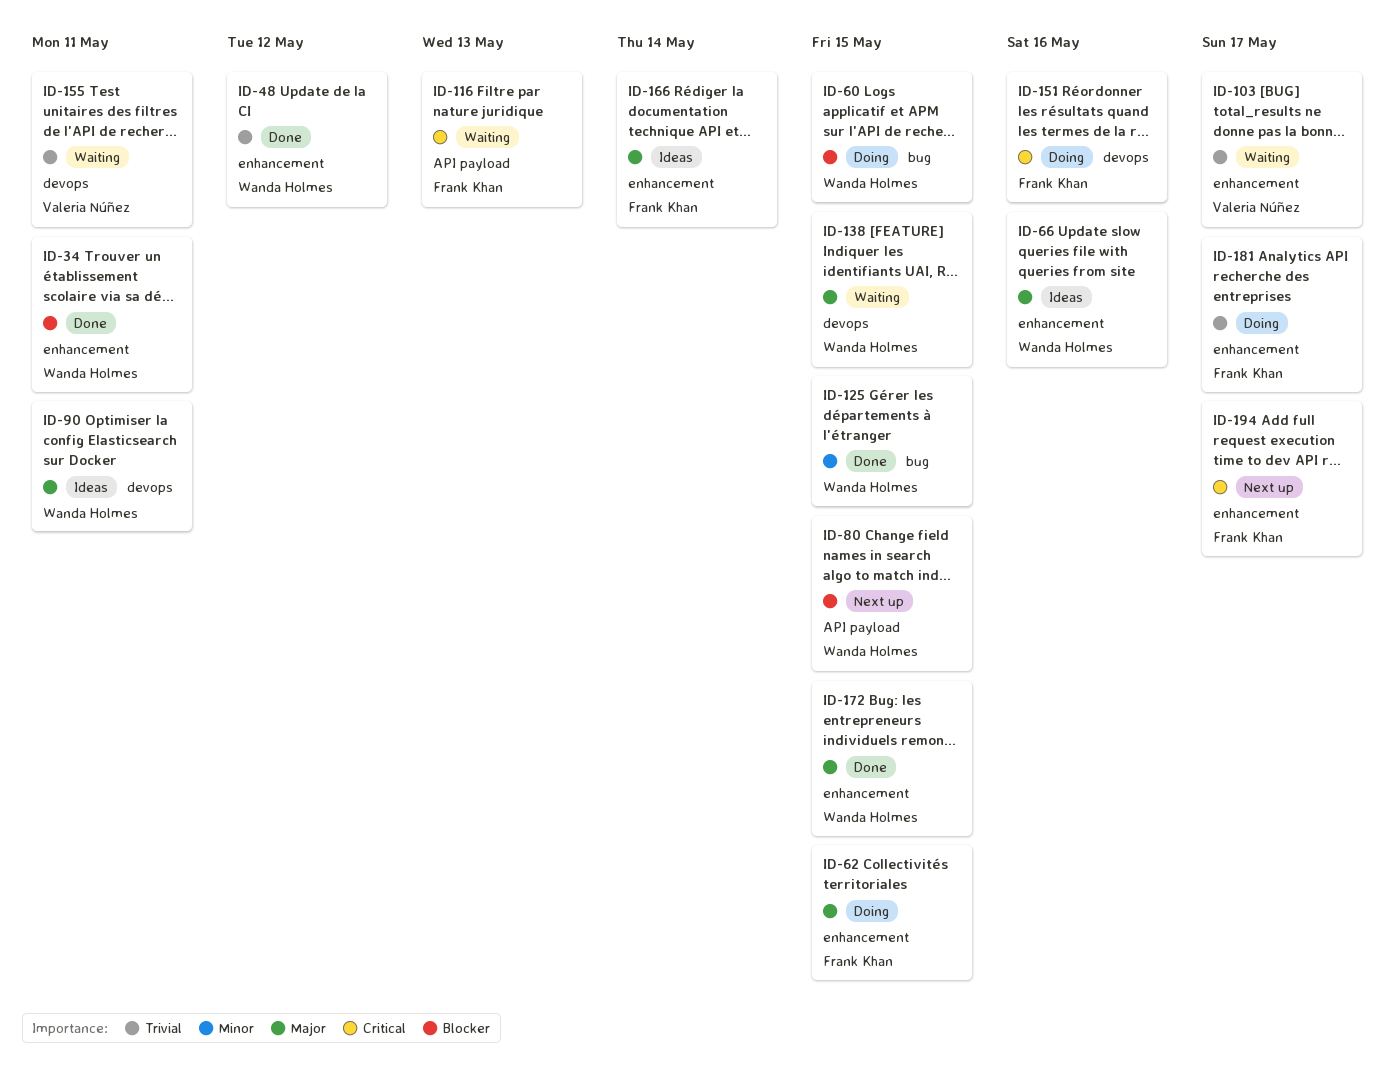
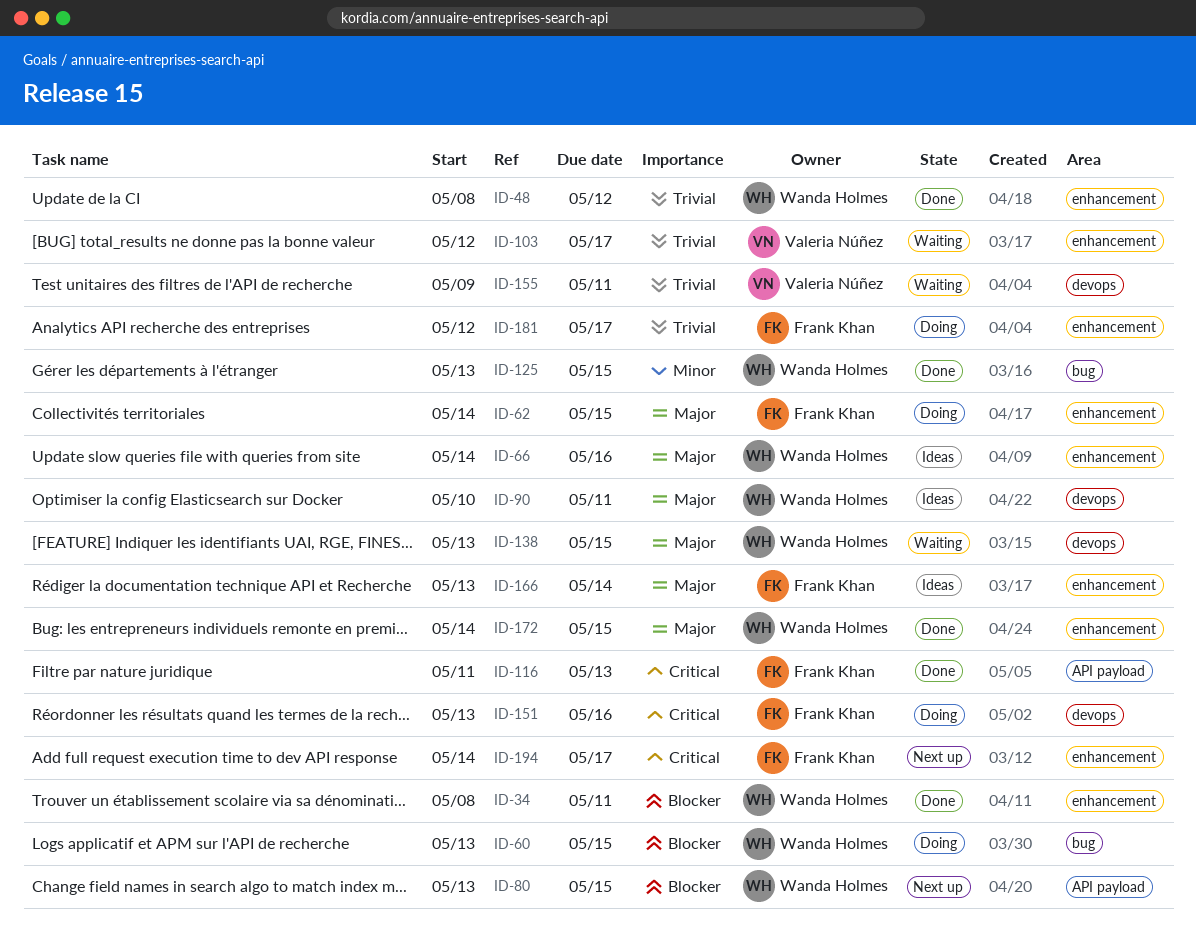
ID-116, status: Waiting -> Done

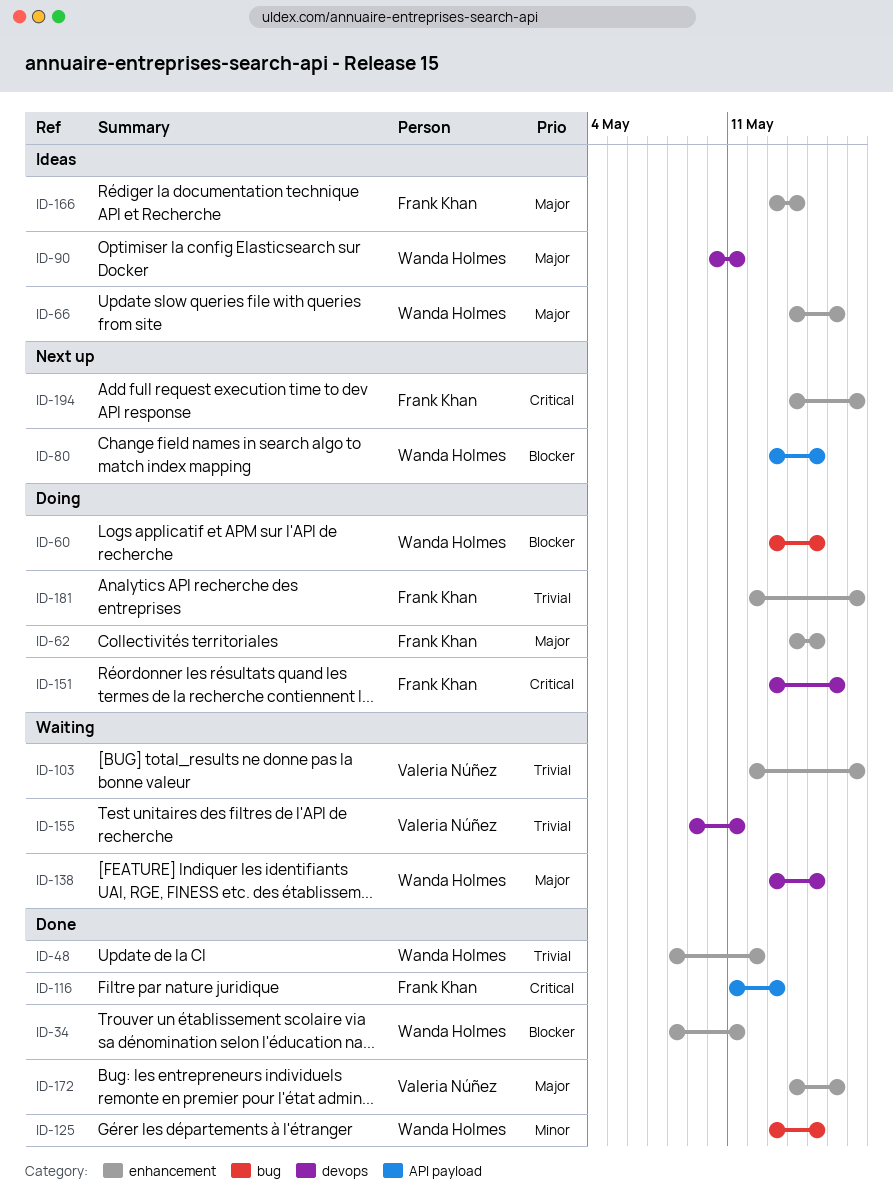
ID-172, owner: Wanda Holmes -> Valeria Núñez
ID-172, due: May 15 -> May 16

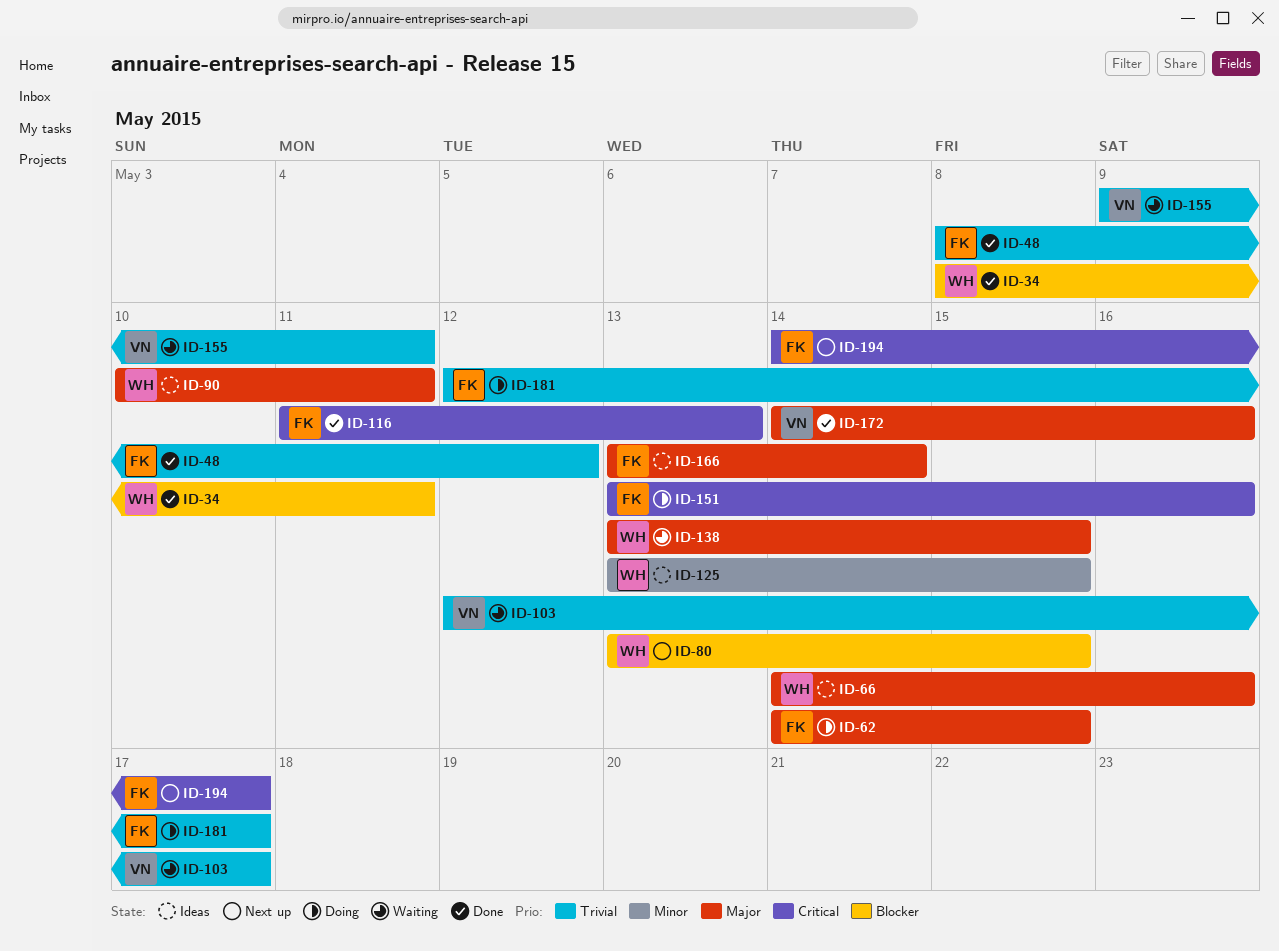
ID-48, owner: Wanda Holmes -> Frank Khan
ID-60: present -> none
ID-125, status: Done -> Ideas

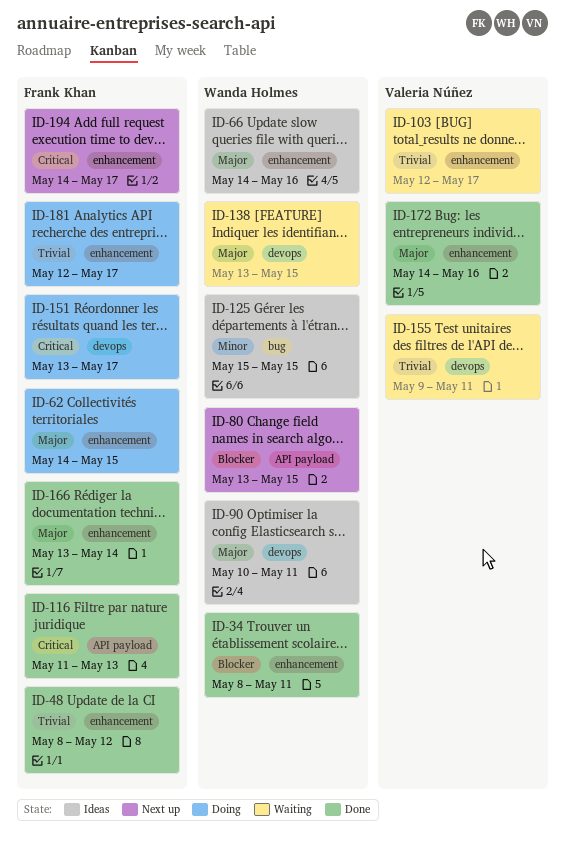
ID-125, start: May 13 -> May 15
ID-151, due: May 16 -> May 17
ID-166, status: Ideas -> Done

